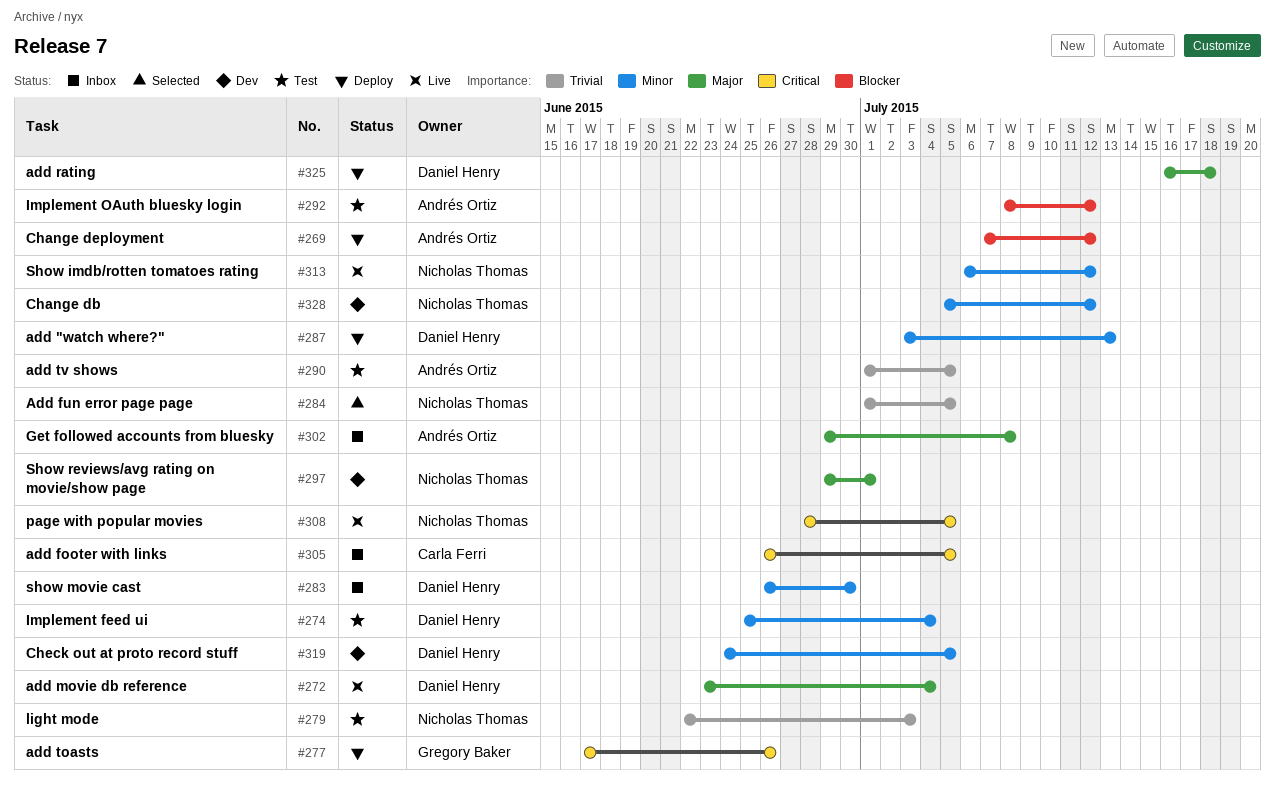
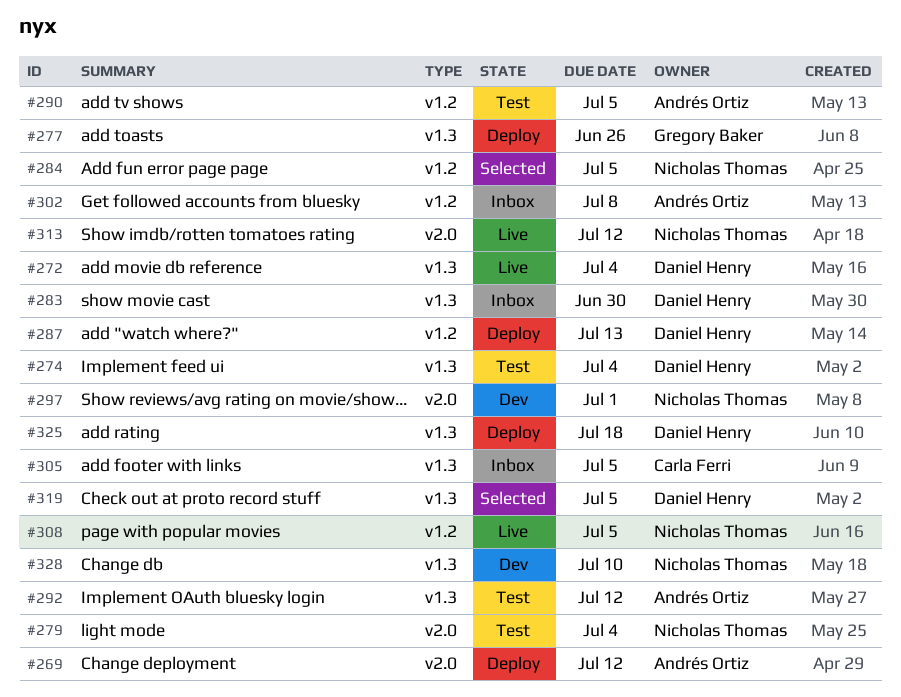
#279, due: Jul 3 -> Jul 4
#319, status: Dev -> Selected
#328, due: Jul 12 -> Jul 10

